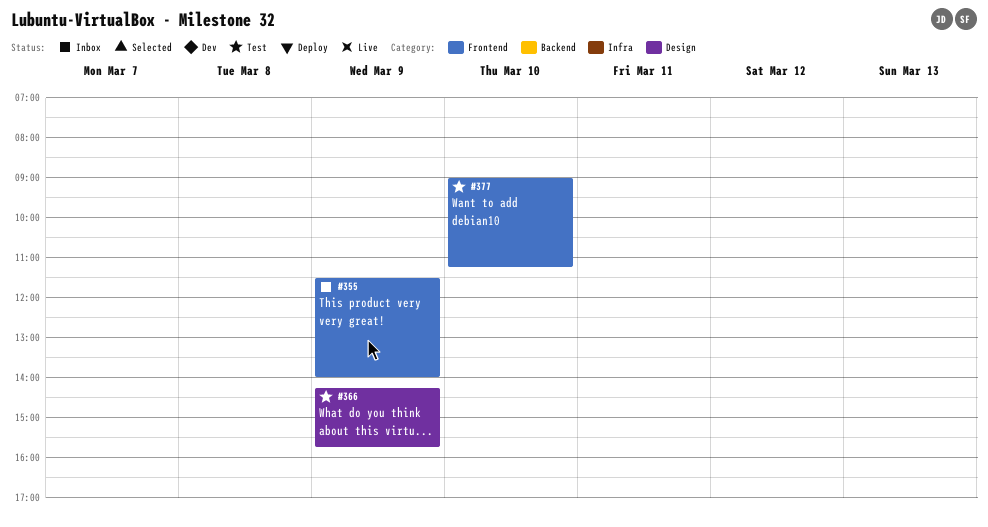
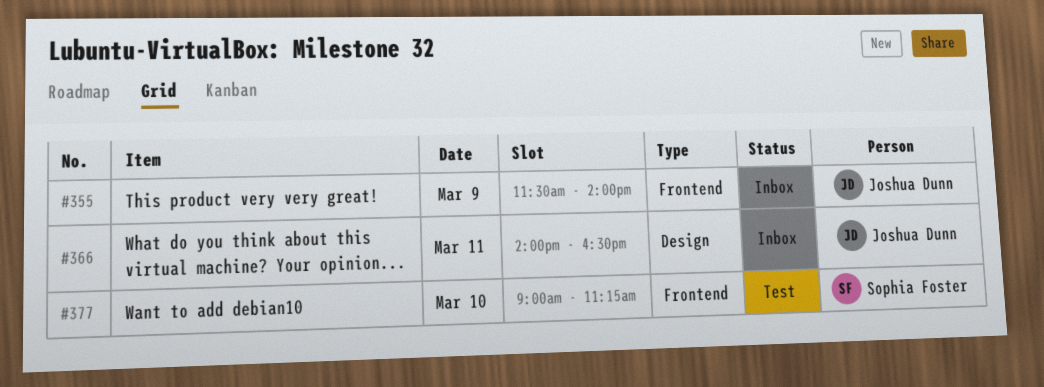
#366, status: Test -> Inbox
#366, day: Mar 9 -> Mar 11
#366, begins: 14:15 -> 14:00
#366, ends: 15:45 -> 16:30

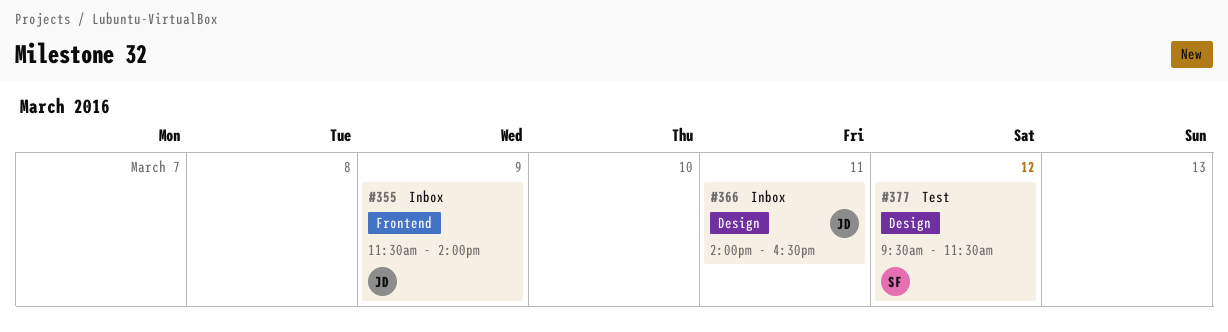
#377, label: Frontend -> Design
#377, day: Mar 10 -> Mar 12
#377, begins: 09:00 -> 09:30
#377, ends: 11:15 -> 11:30

